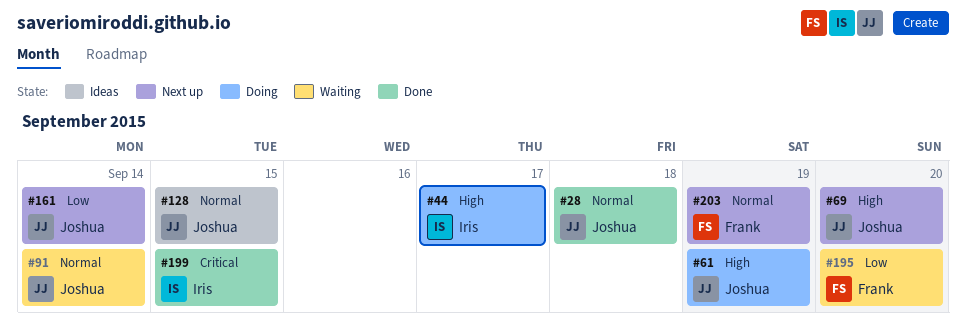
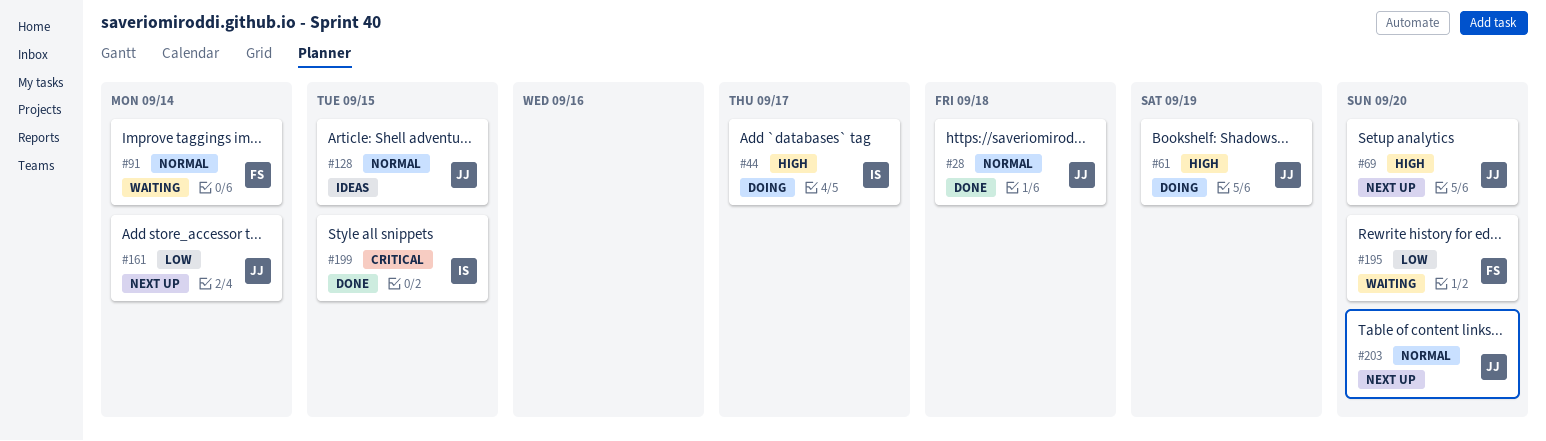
#91, owner: Joshua -> Frank
#203, owner: Frank -> Joshua
#203, due: Sep 19 -> Sep 20

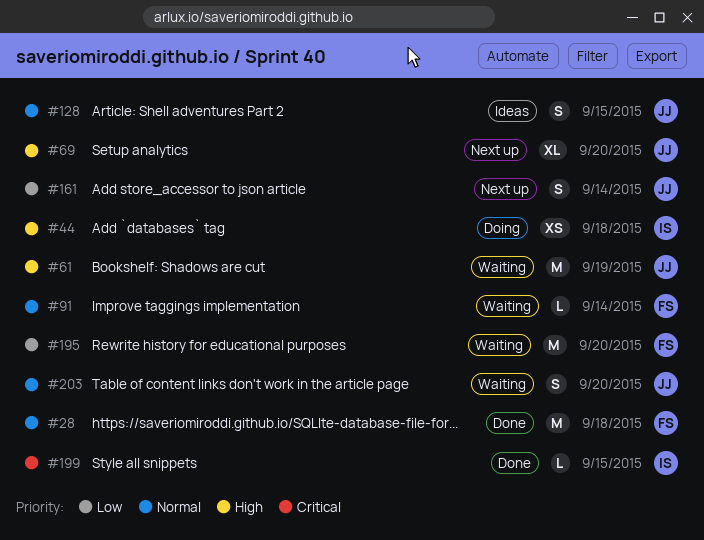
#28, owner: JJ -> FS
#44, due: Sep 17 -> Sep 18
#61, status: Doing -> Waiting
#203, status: Next up -> Waiting

